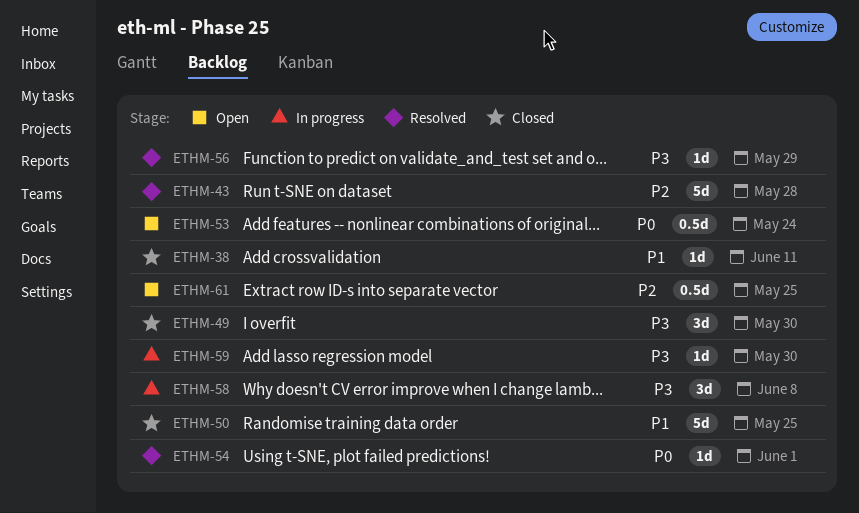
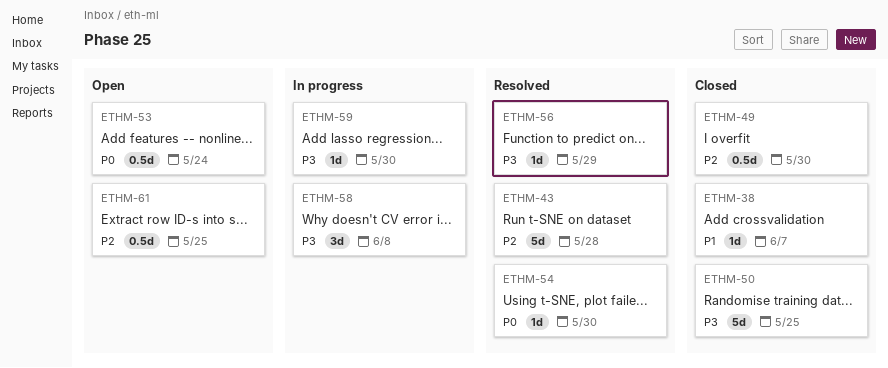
ETHM-38, due: Jun 11 -> Jun 7
ETHM-49, priority: P3 -> P2
ETHM-49, estimate: 3d -> 0.5d
ETHM-50, priority: P1 -> P3
ETHM-54, due: Jun 1 -> May 30

